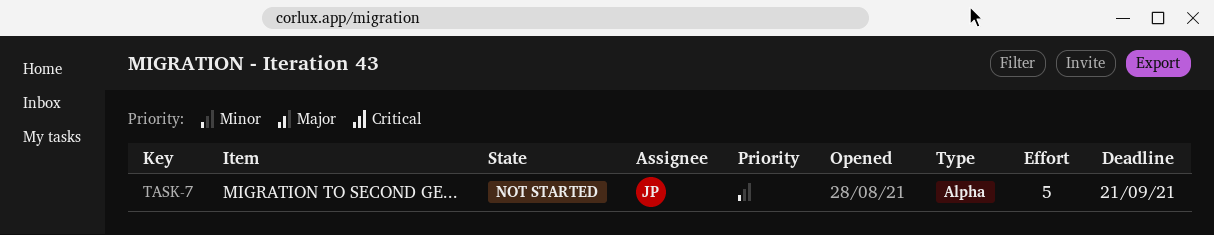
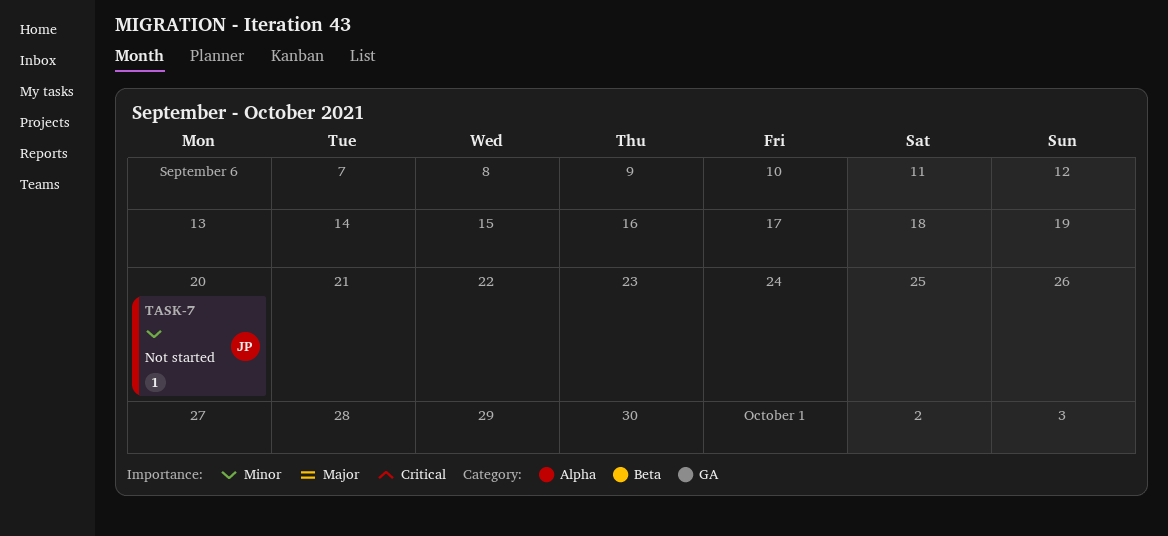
TASK-7, estimate: 5 -> 1
TASK-7, due: Sep 21 -> Sep 20

